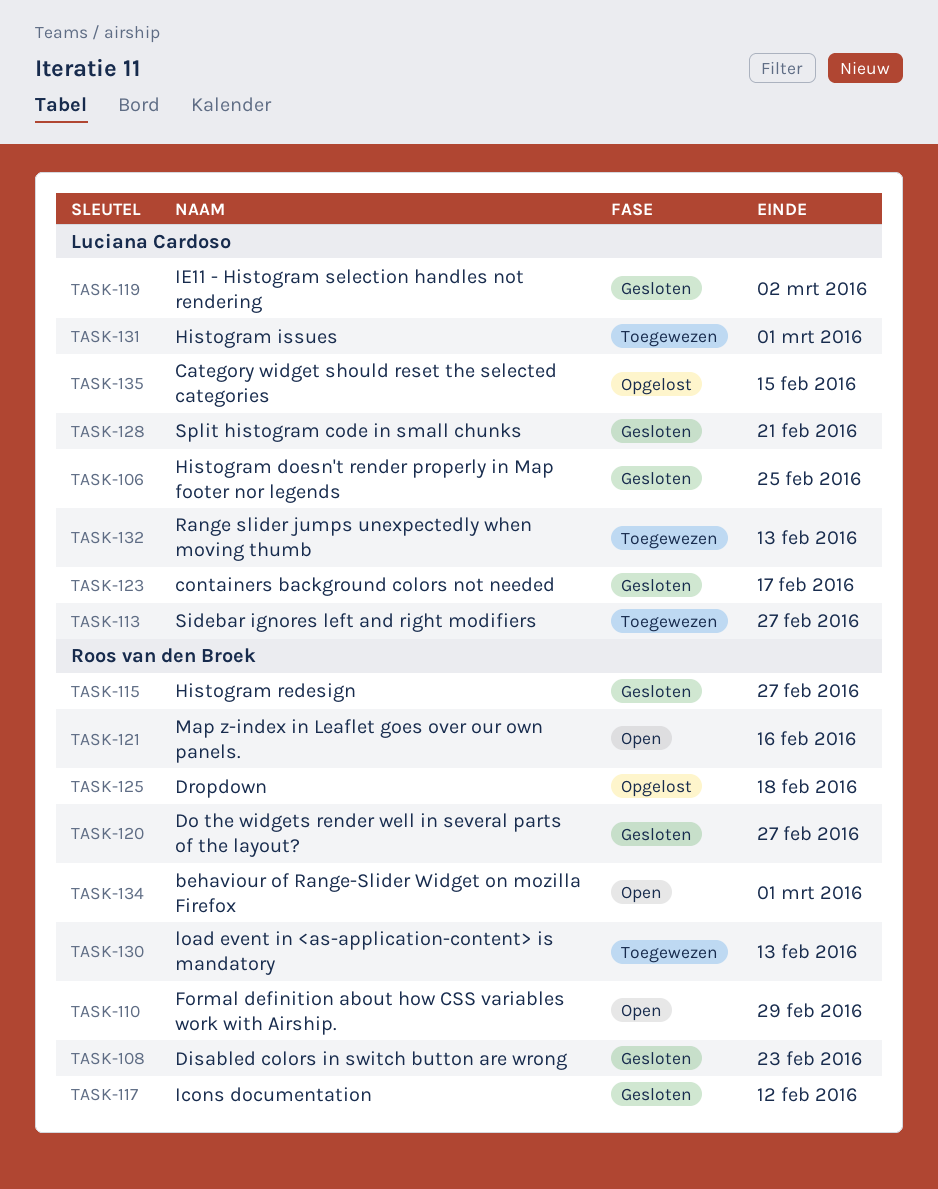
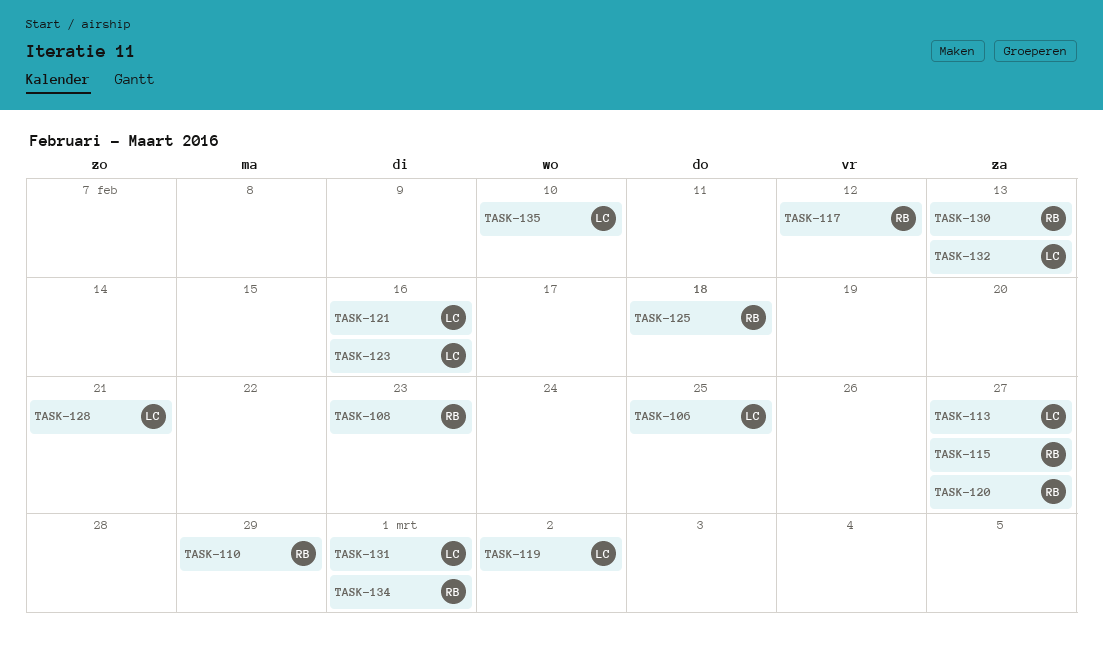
TASK-121, owner: Roos van den Broek -> Luciana Cardoso
TASK-123, due: Feb 17 -> Feb 16
TASK-135, due: Feb 15 -> Feb 10

